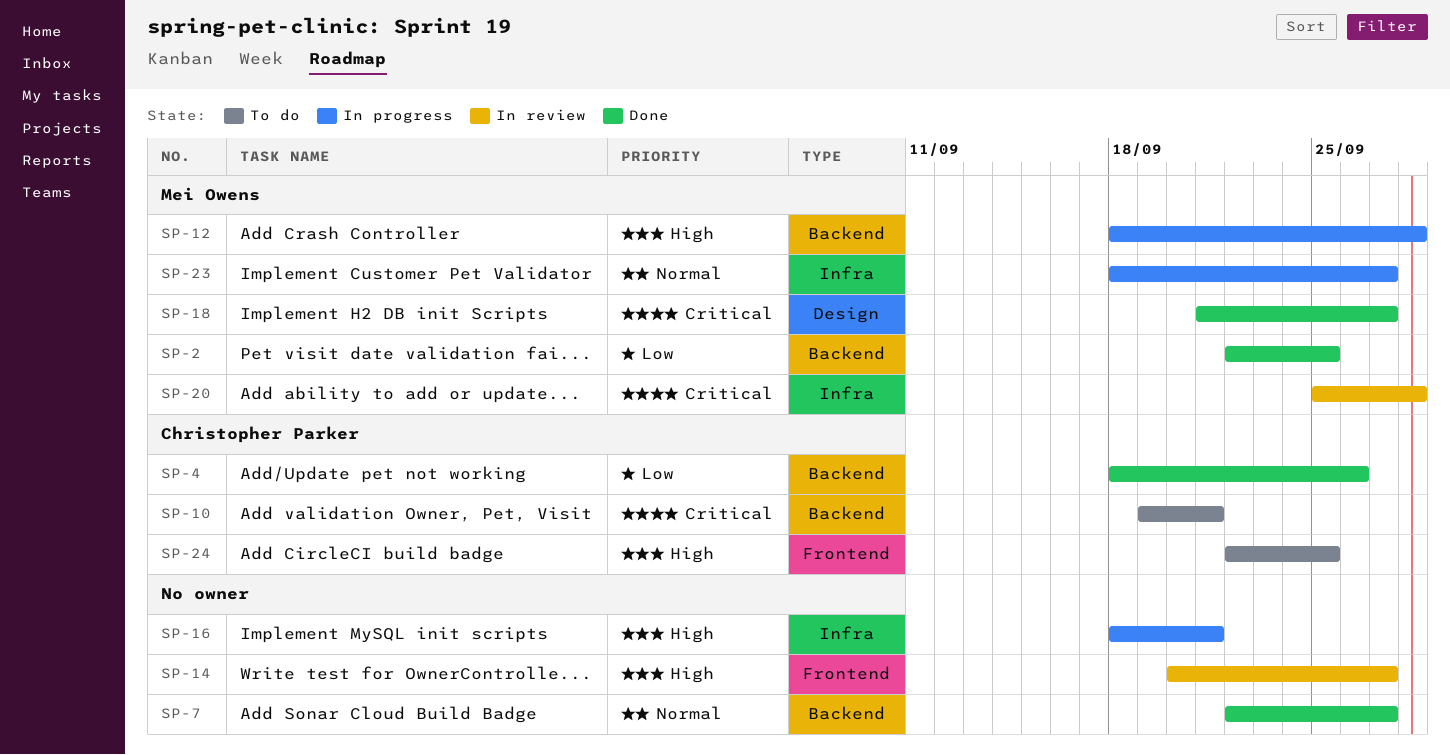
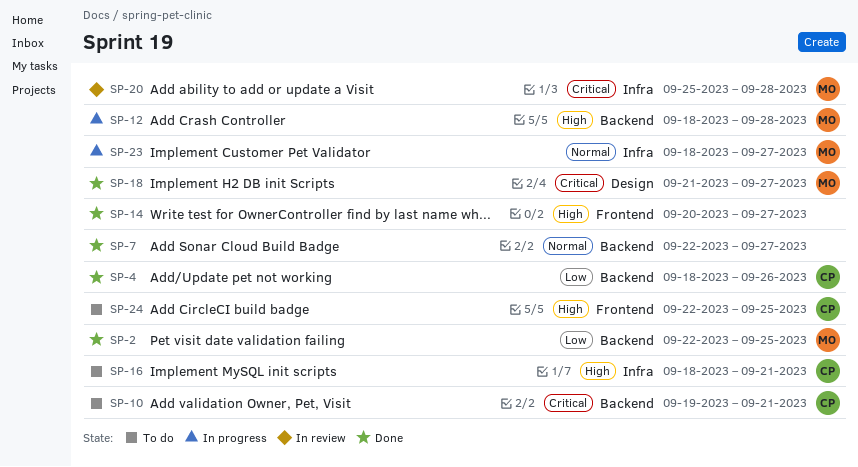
SP-14, status: In review -> Done
SP-16, status: In progress -> To do
SP-16, owner: none -> Christopher Parker

